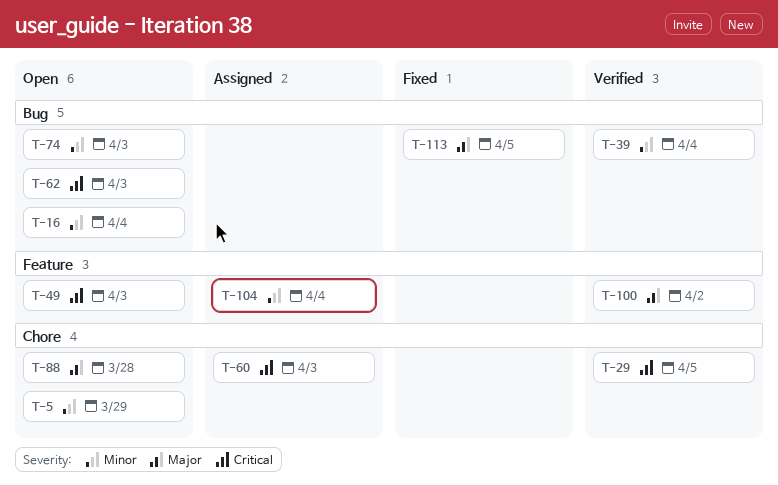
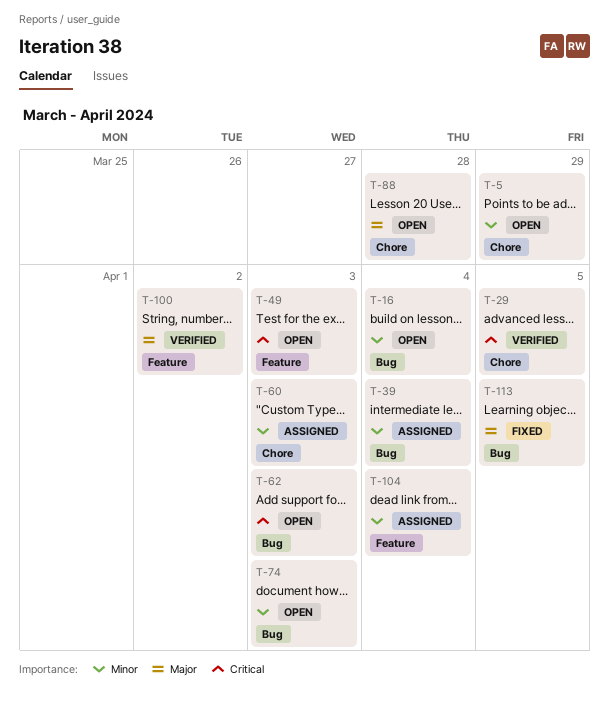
T-39, status: Verified -> Assigned
T-60, priority: Critical -> Minor

